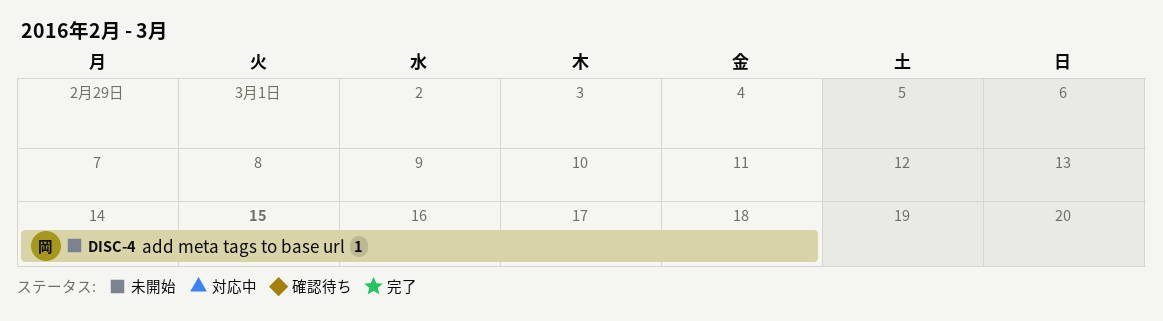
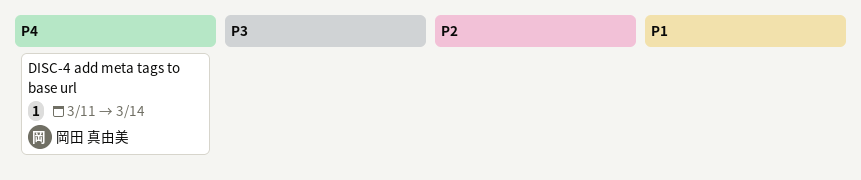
DISC-4, start: Mar 14 -> Mar 11
DISC-4, due: Mar 18 -> Mar 14

